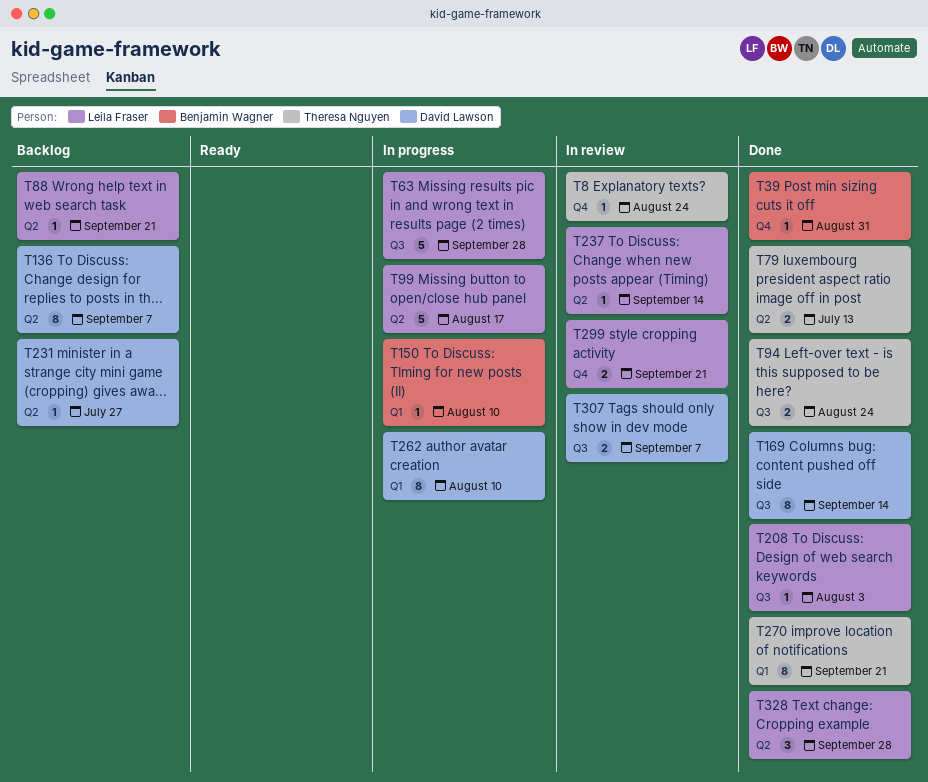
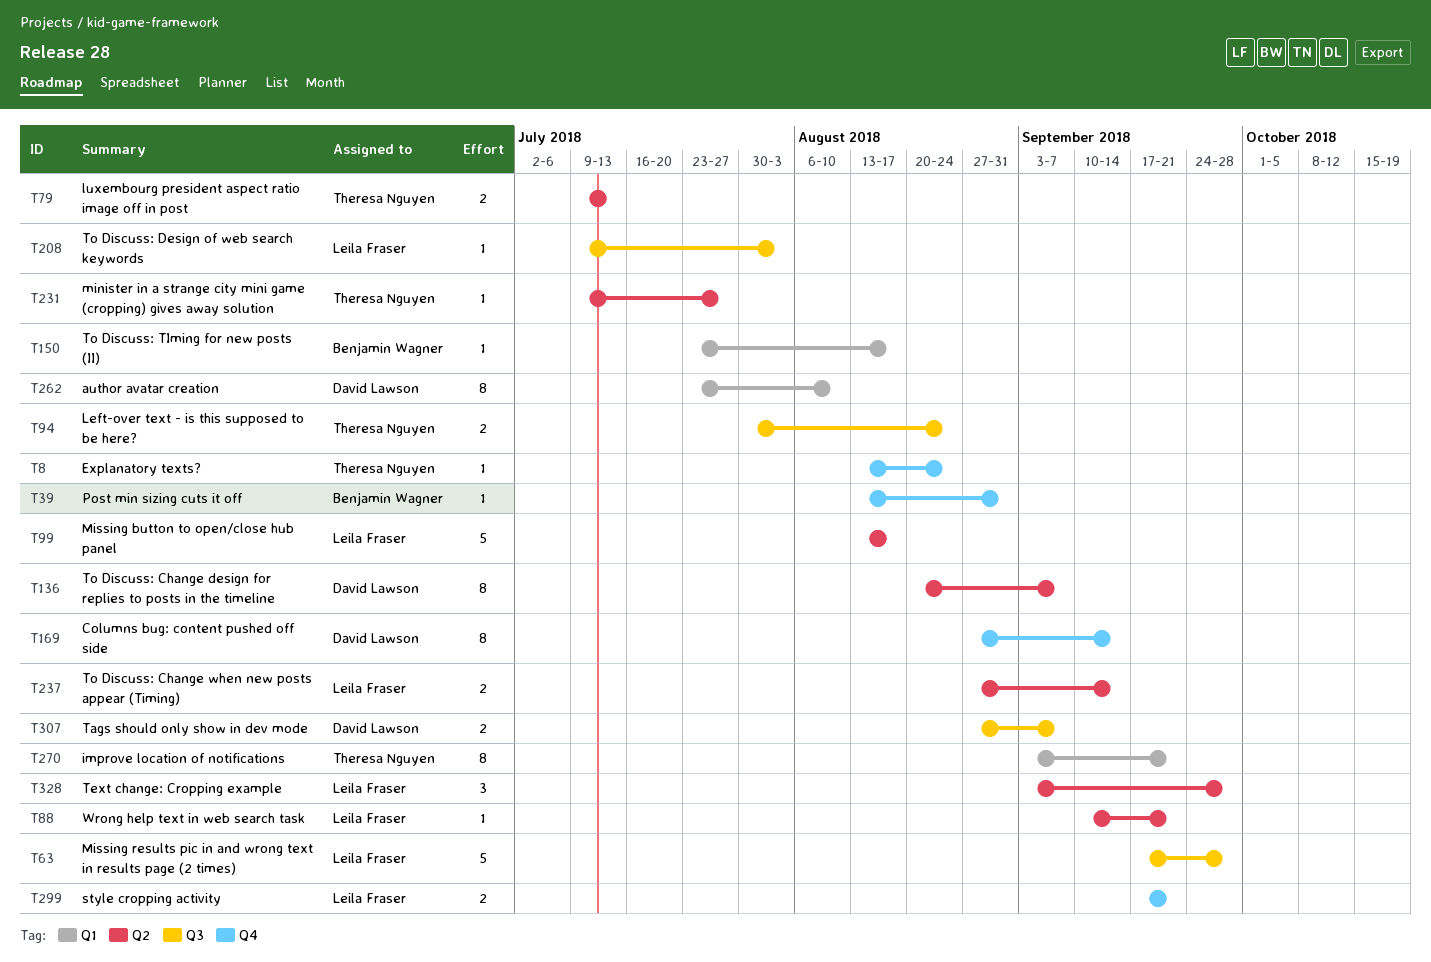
T150, due: Aug 10 -> Aug 17
T169, label: Q3 -> Q4
T231, owner: David Lawson -> Theresa Nguyen
T237, estimate: 1 -> 2

